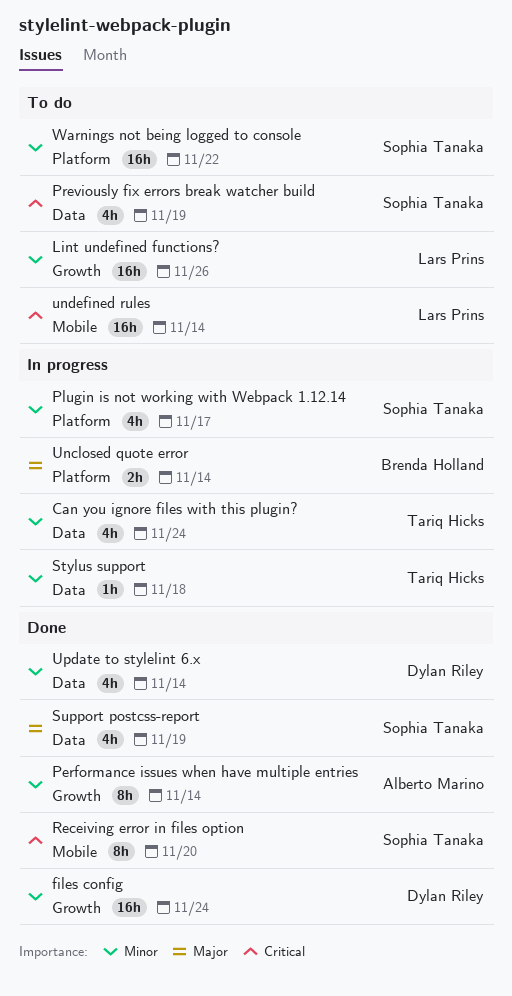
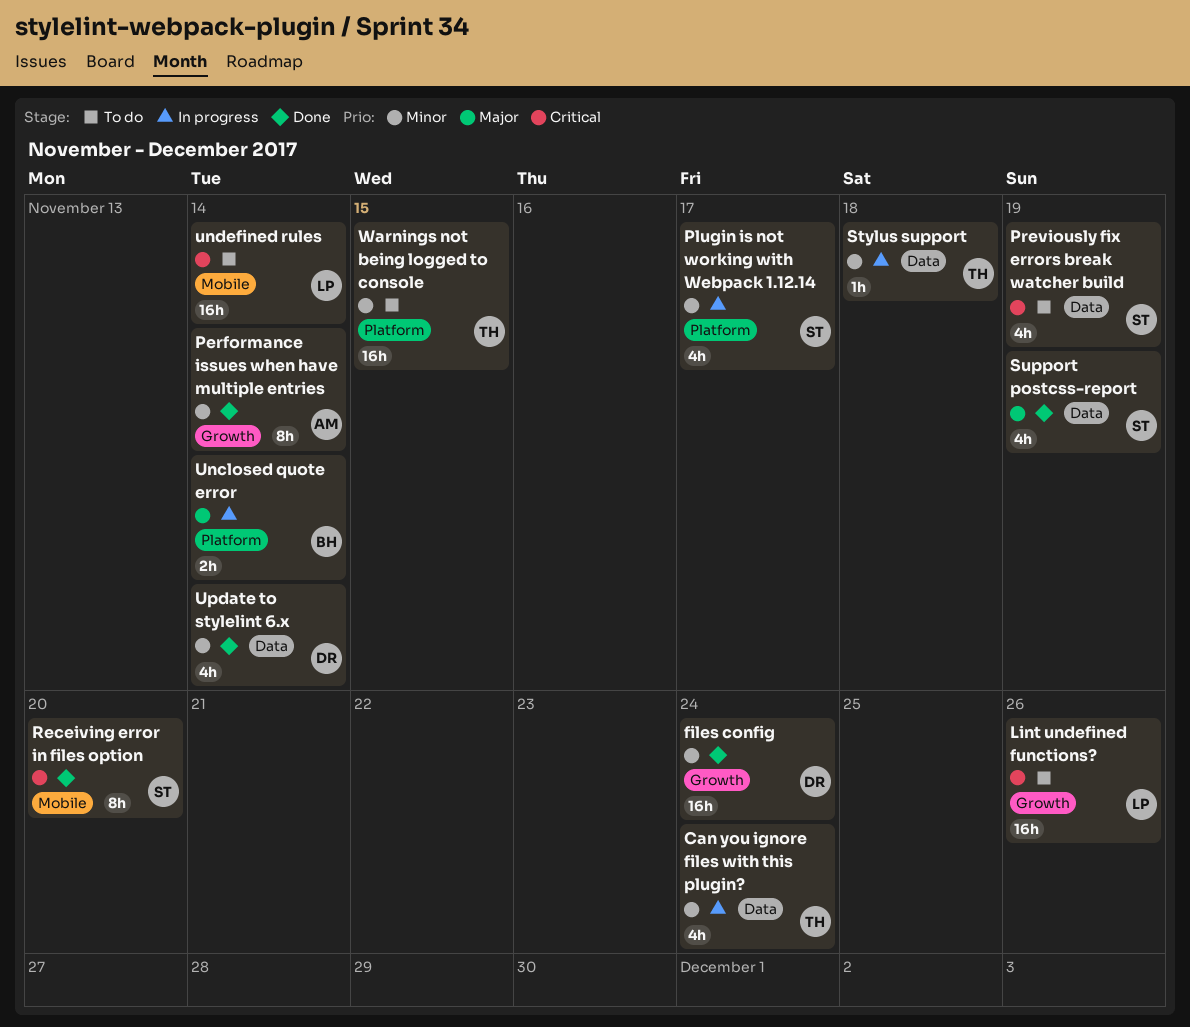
Lint undefined functions?, priority: Minor -> Critical
Warnings not being logged to console, owner: Sophia Tanaka -> Tariq Hicks
Warnings not being logged to console, due: Nov 22 -> Nov 15

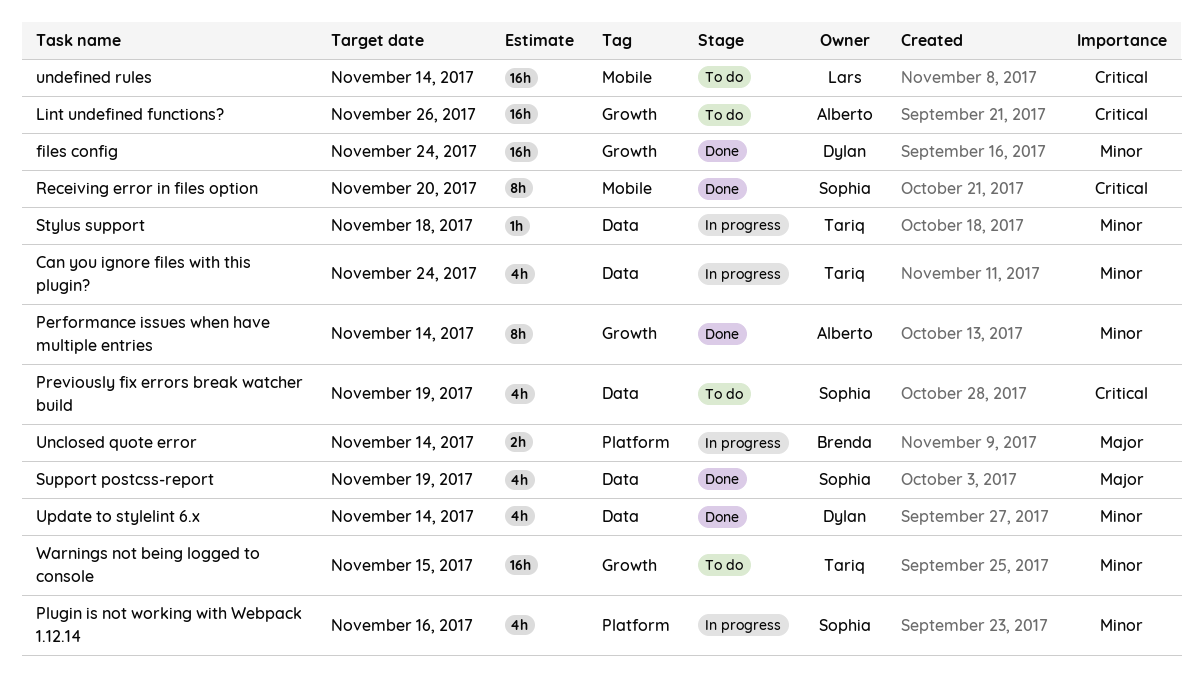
Lint undefined functions?, owner: Lars -> Alberto
Plugin is not working with Webpack 1.12.14, due: Nov 17 -> Nov 16
Warnings not being logged to console, label: Platform -> Growth

